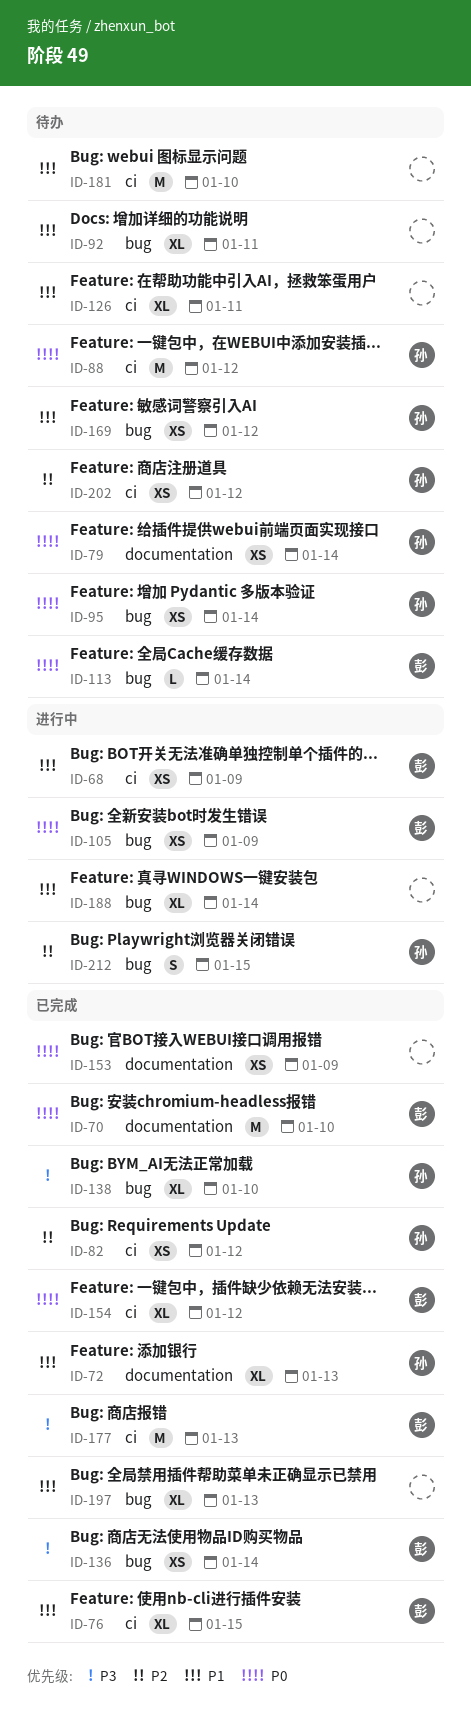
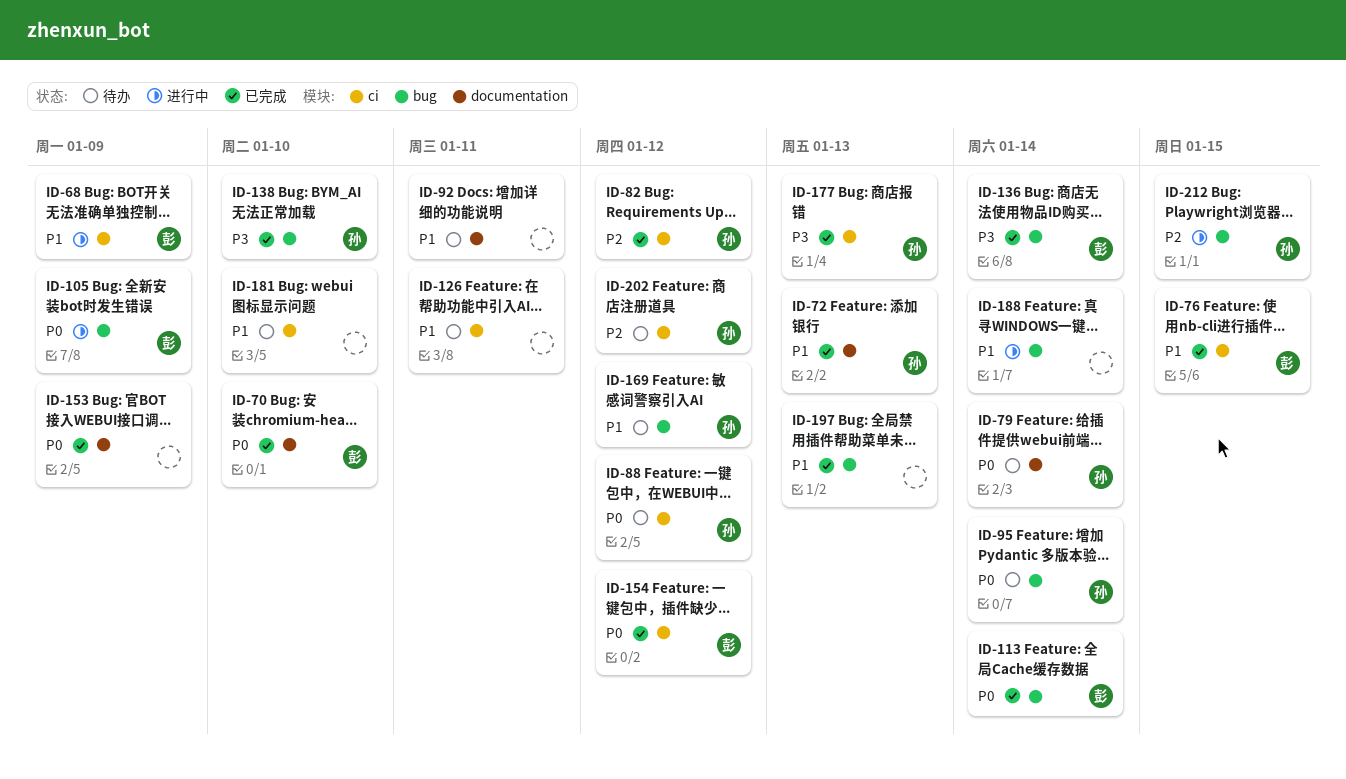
ID-92, label: bug -> documentation
ID-113, status: 待办 -> 已完成
ID-177, owner: 彭 -> 孙

